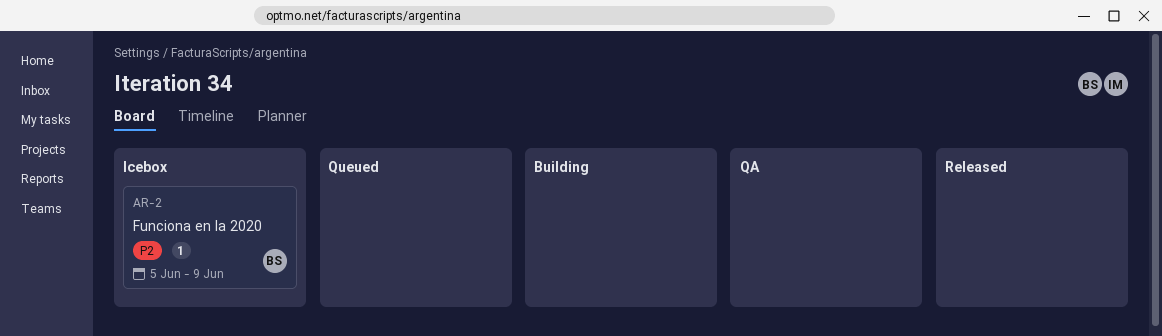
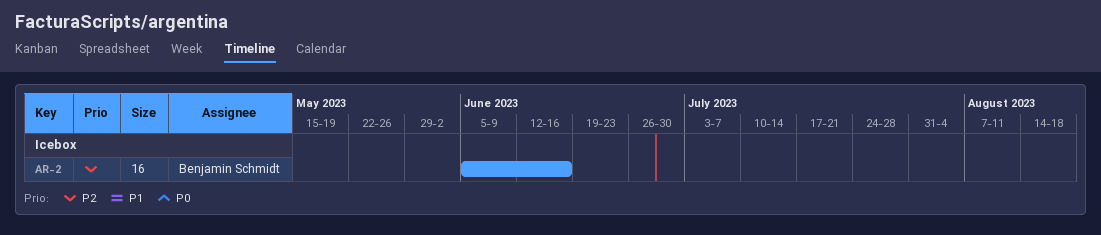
AR-2, estimate: 1 -> 16
AR-2, due: Jun 9 -> Jun 16

